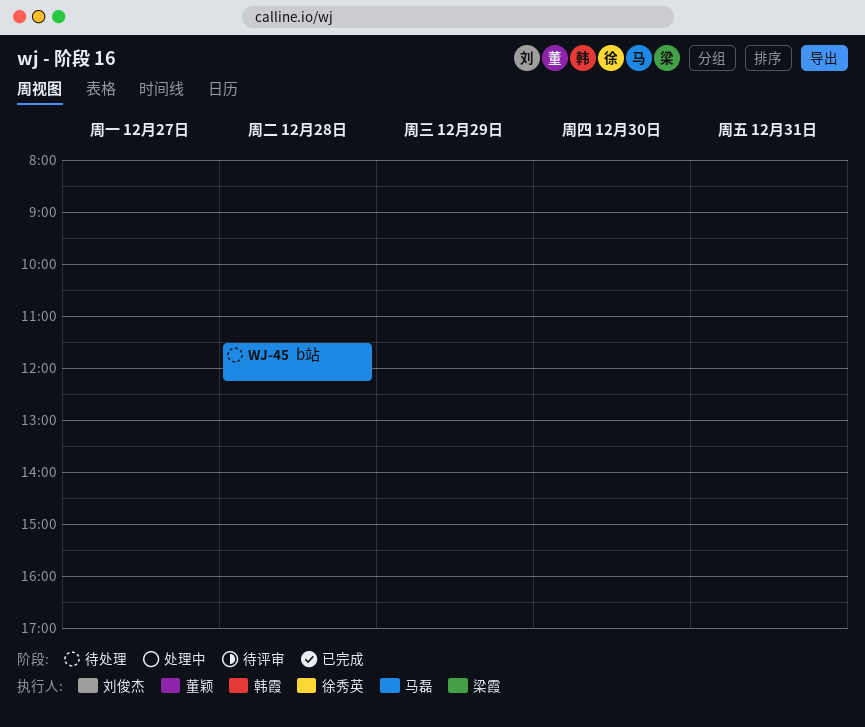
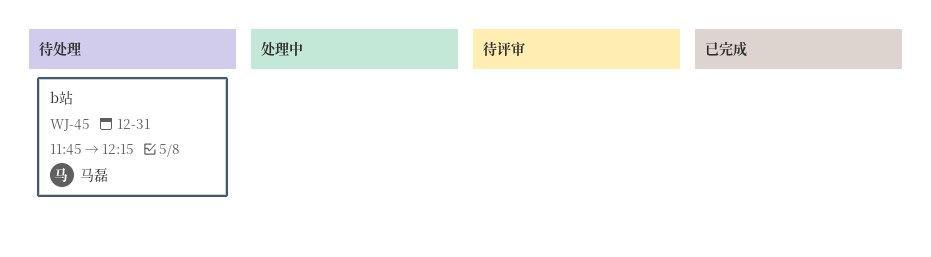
WJ-45, day: Dec 28 -> Dec 31
WJ-45, begins: 11:30 -> 11:45

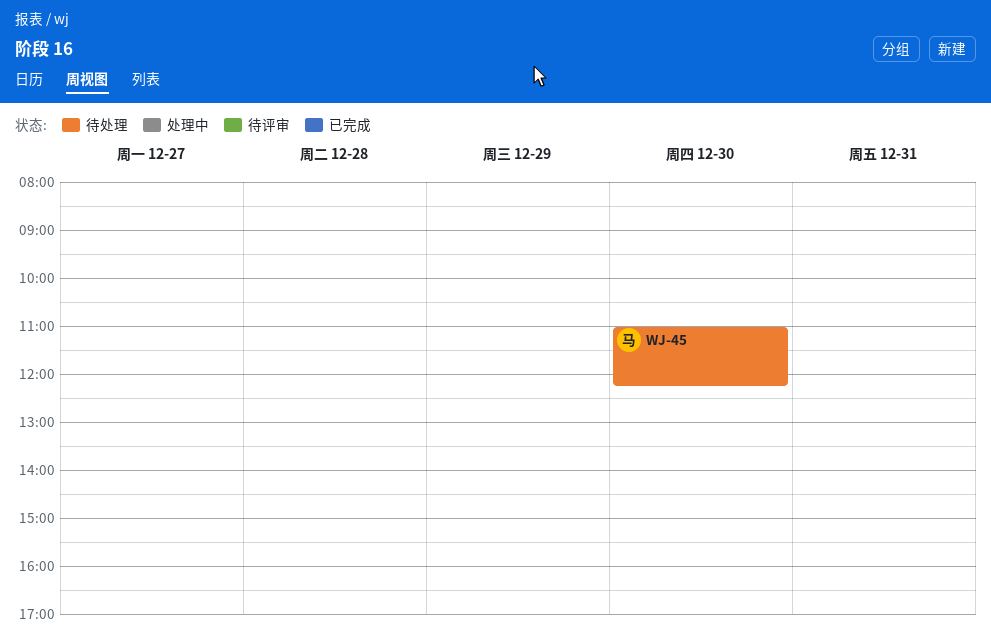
WJ-45, day: Dec 31 -> Dec 30
WJ-45, begins: 11:45 -> 11:00

